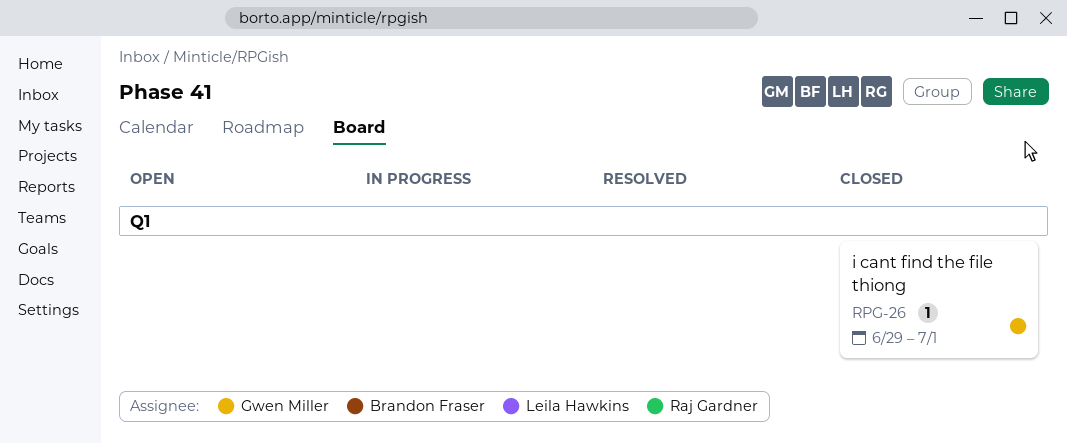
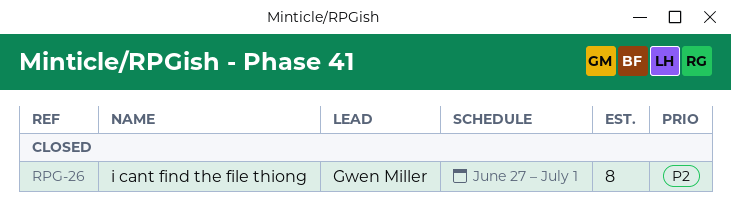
RPG-26, estimate: 1 -> 8
RPG-26, start: Jun 29 -> Jun 27

